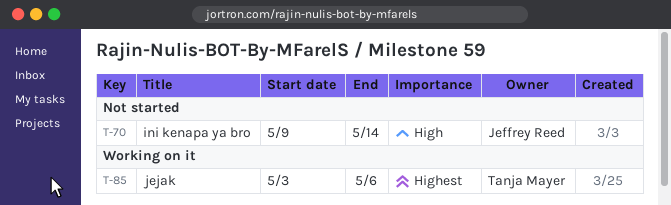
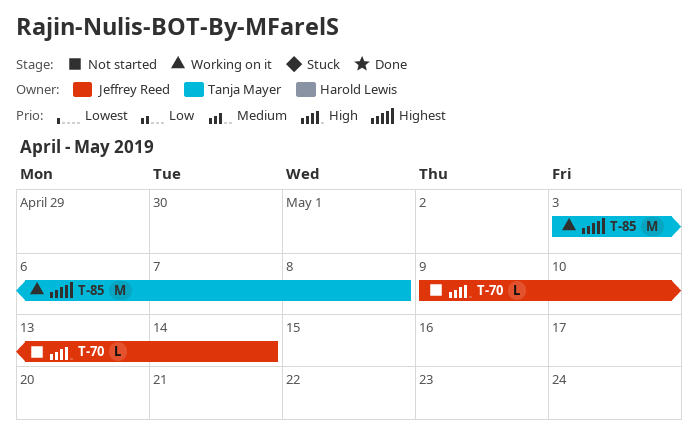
T-85, due: May 6 -> May 8

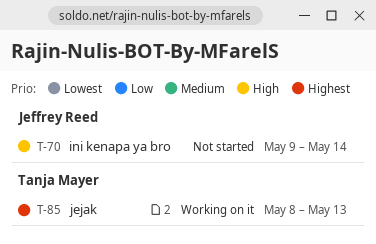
T-85, start: May 3 -> May 8
T-85, due: May 8 -> May 13

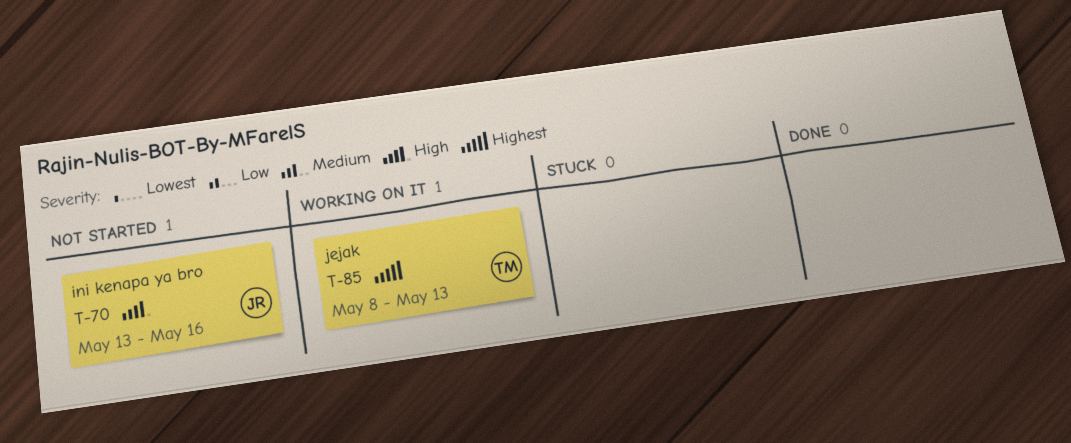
T-70, start: May 9 -> May 13
T-70, due: May 14 -> May 16

